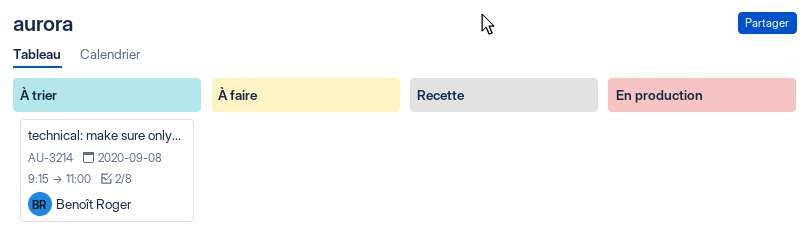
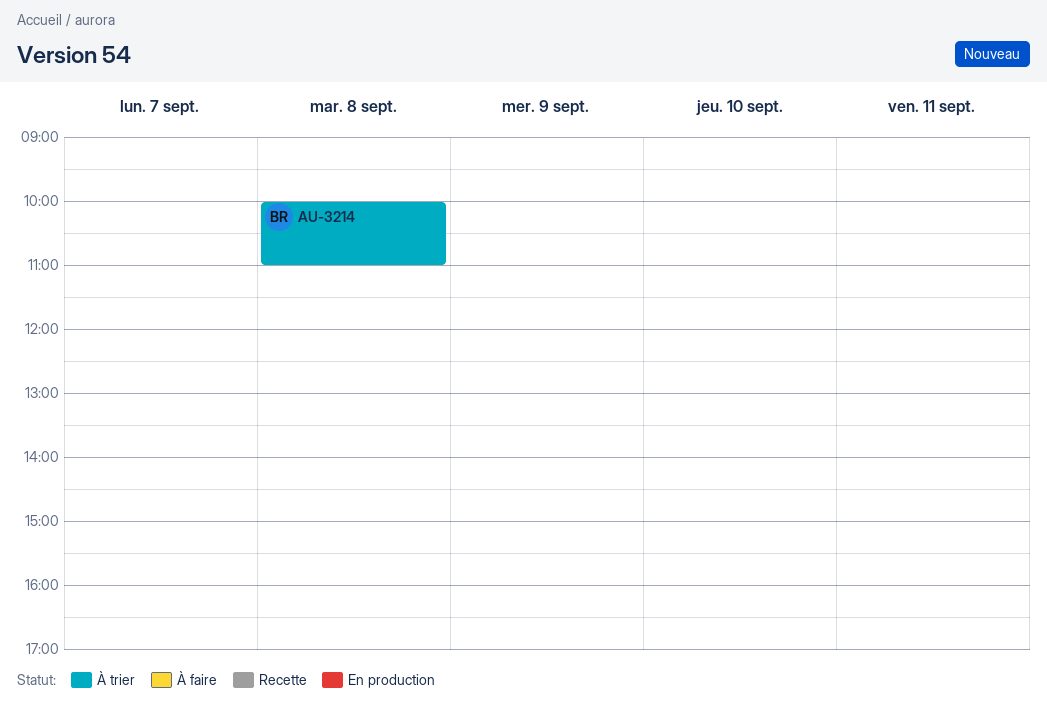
AU-3214, begins: 09:15 -> 10:00

